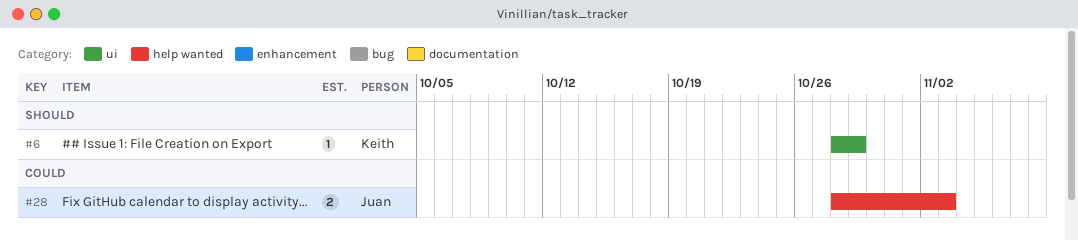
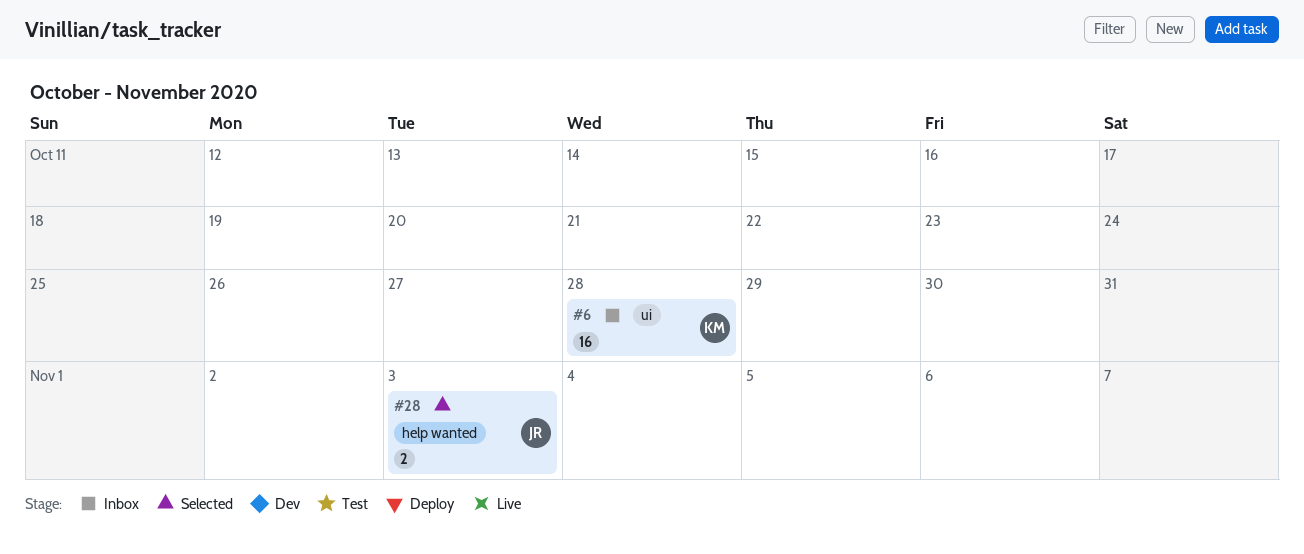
#6, estimate: 1 -> 16
#6, due: Oct 29 -> Oct 28

